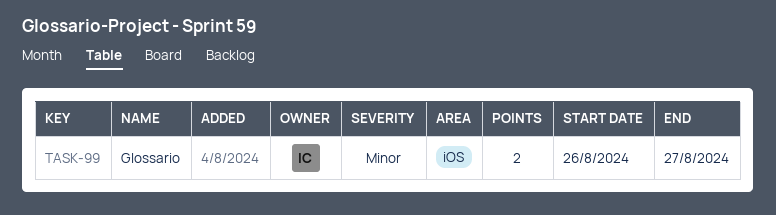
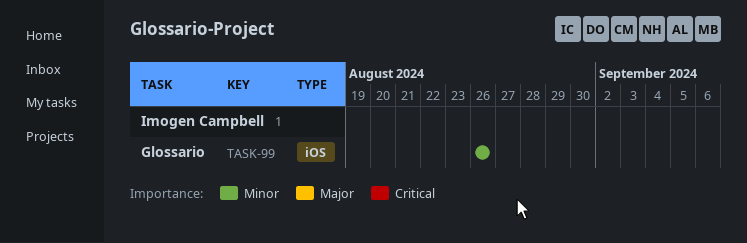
TASK-99, due: Aug 27 -> Aug 26

